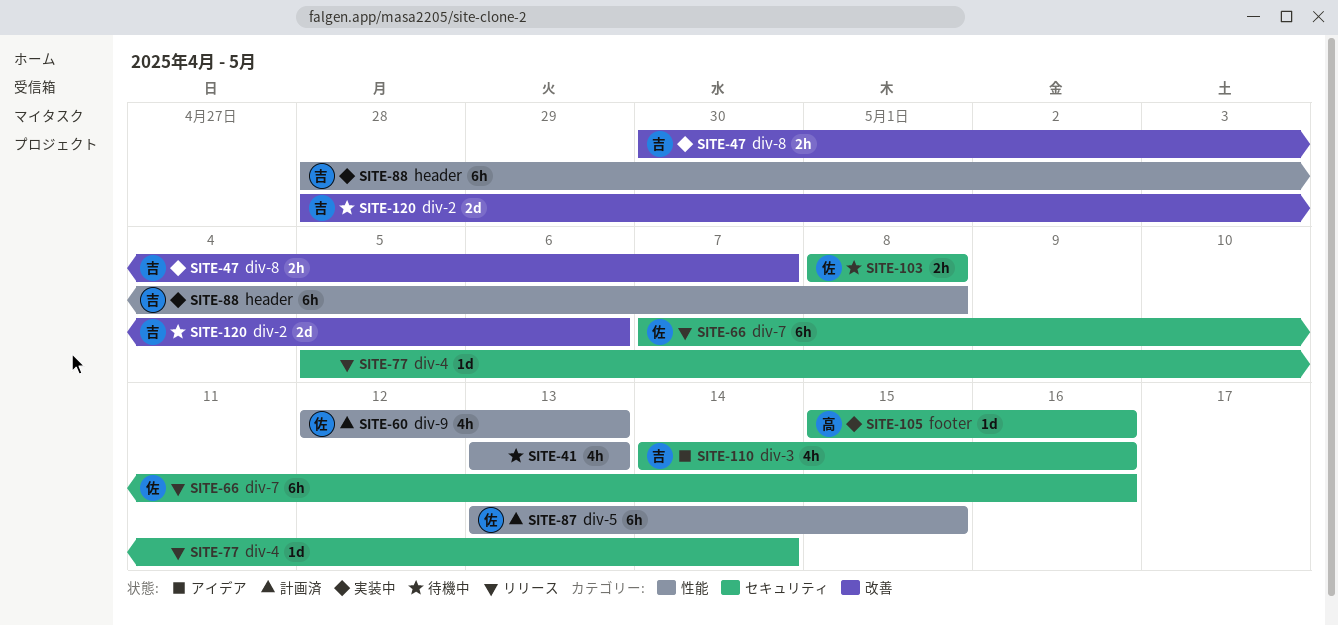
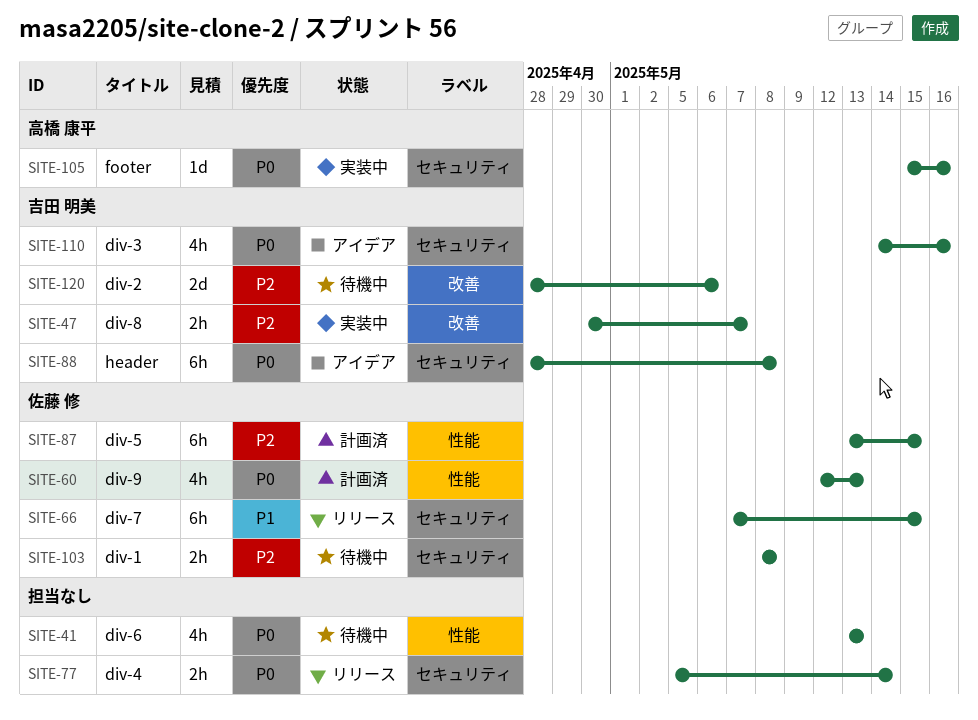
SITE-66, due: May 16 -> May 15
SITE-77, estimate: 1d -> 2h
SITE-88, status: 実装中 -> アイデア
SITE-88, label: 性能 -> セキュリティ

